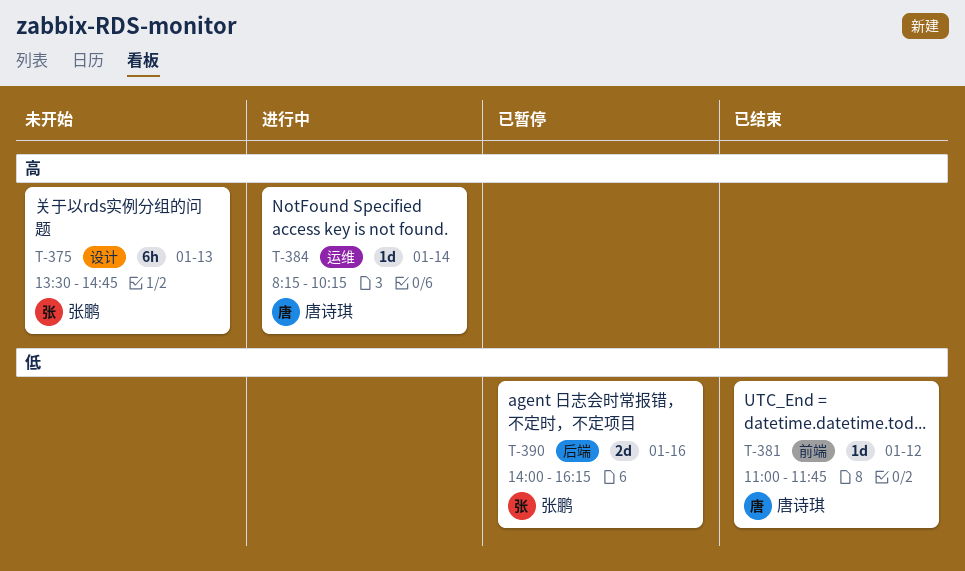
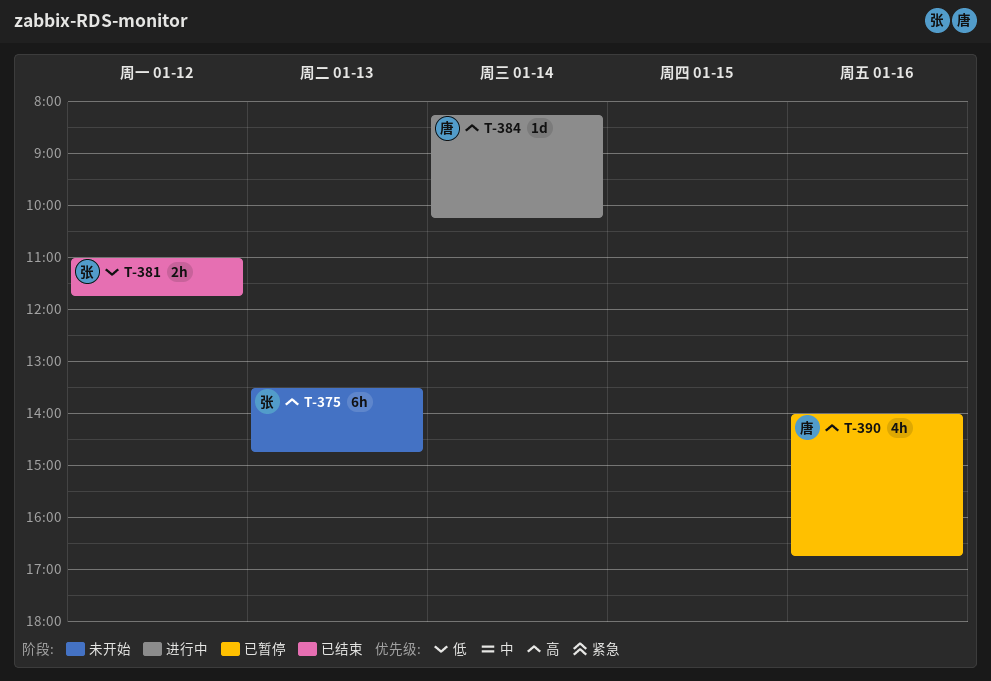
T-381, owner: 唐诗琪 -> 张鹏
T-381, estimate: 1d -> 2h
T-390, owner: 张鹏 -> 唐诗琪
T-390, priority: 低 -> 高
T-390, estimate: 2d -> 4h
T-390, ends: 16:15 -> 16:45

